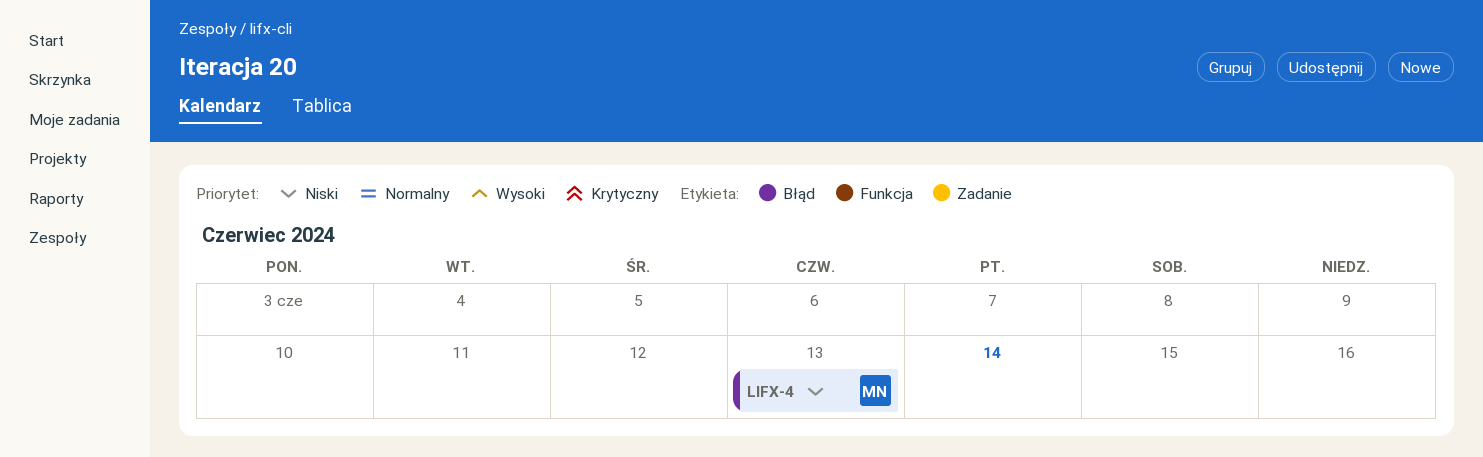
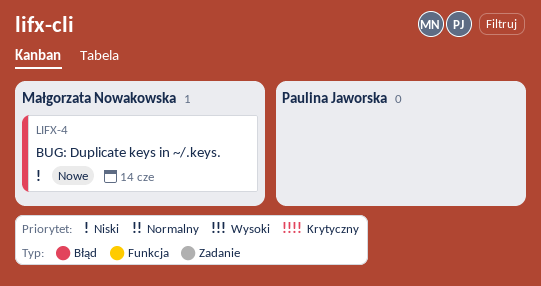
LIFX-4, due: Jun 13 -> Jun 14

